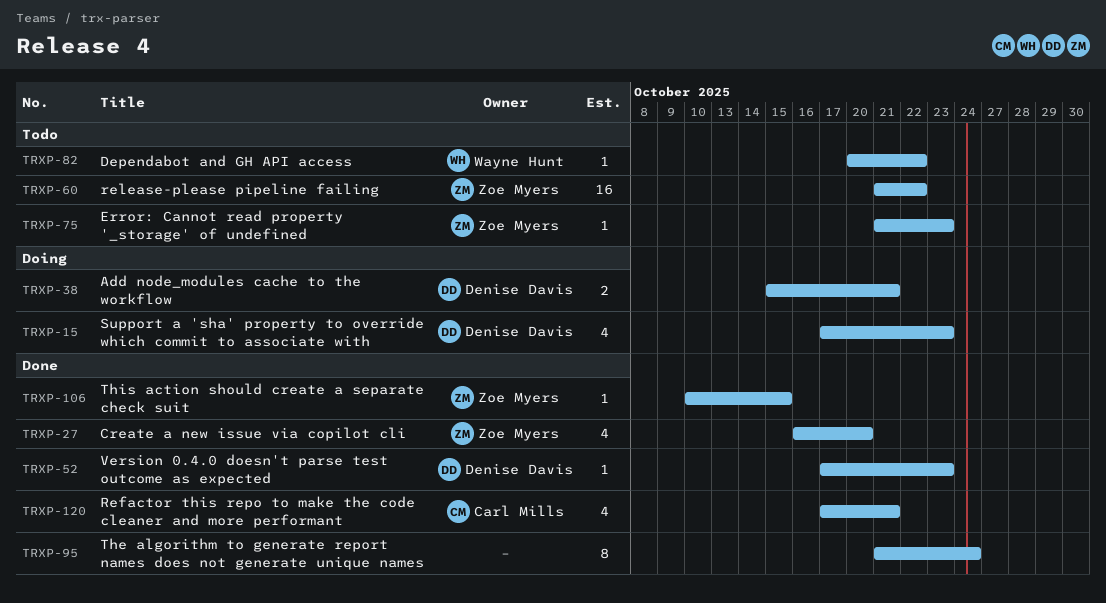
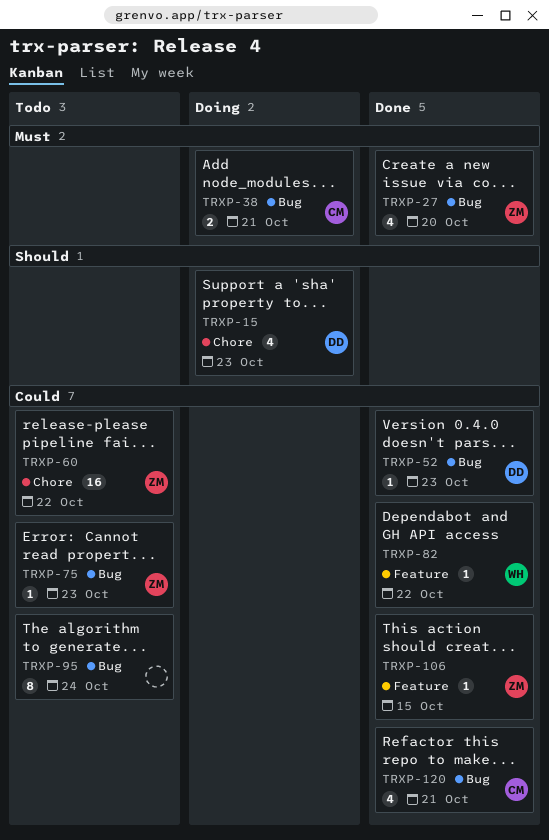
TRXP-38, owner: Denise Davis -> Carl Mills
TRXP-82, status: Todo -> Done
TRXP-95, status: Done -> Todo

